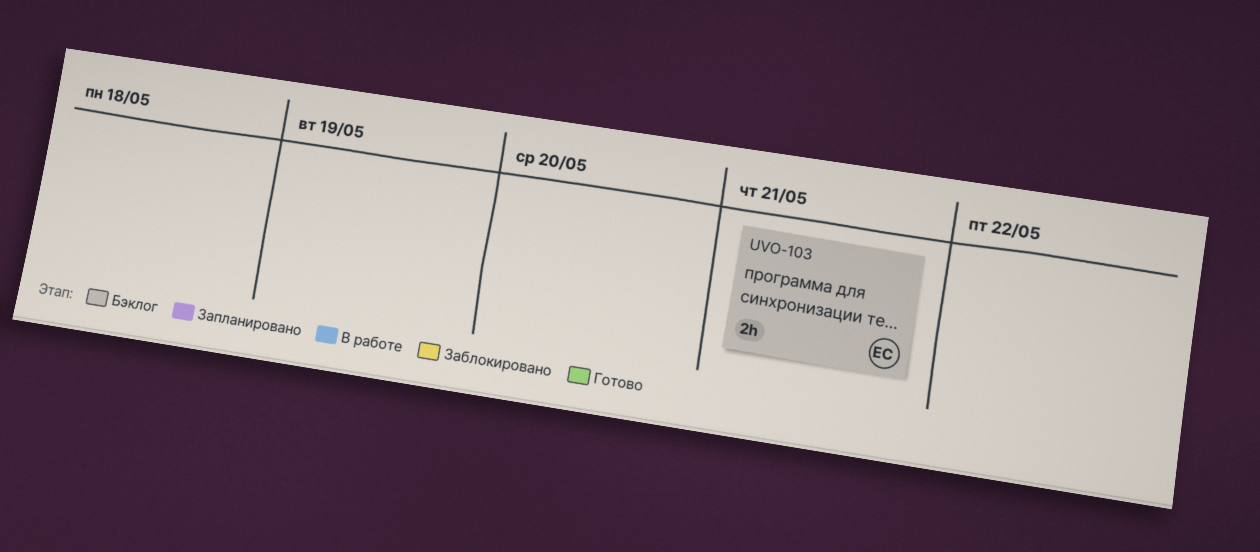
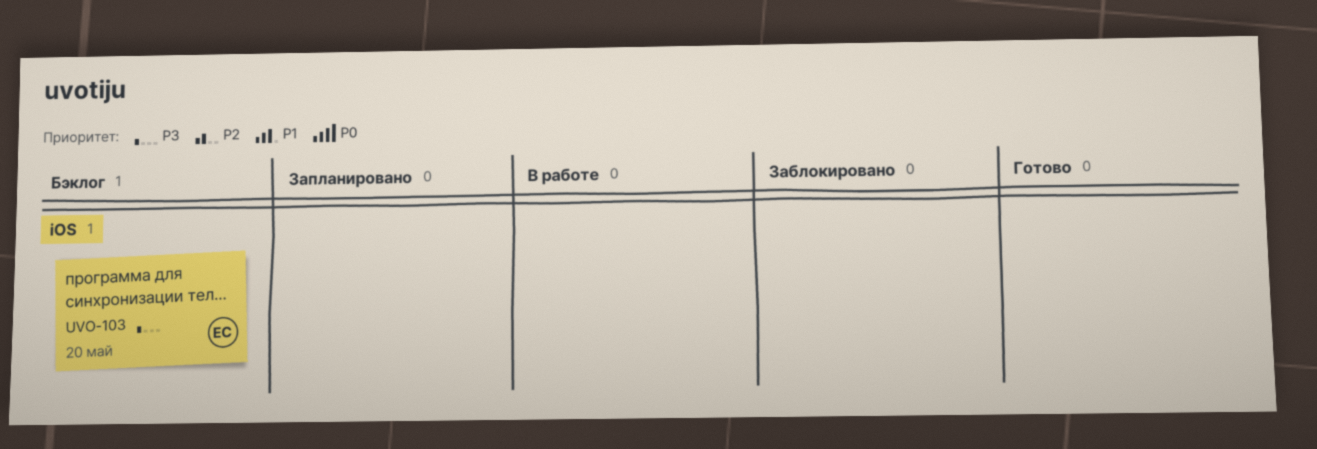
UVO-103, due: May 21 -> May 20

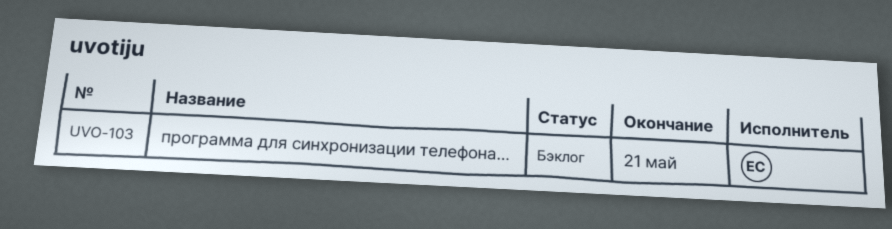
UVO-103, due: May 20 -> May 21

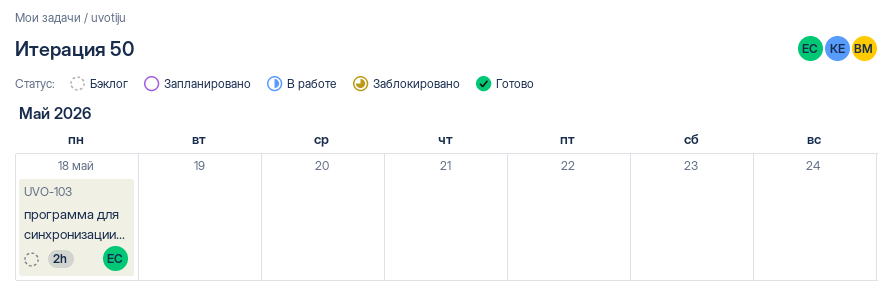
UVO-103, due: May 21 -> May 18

